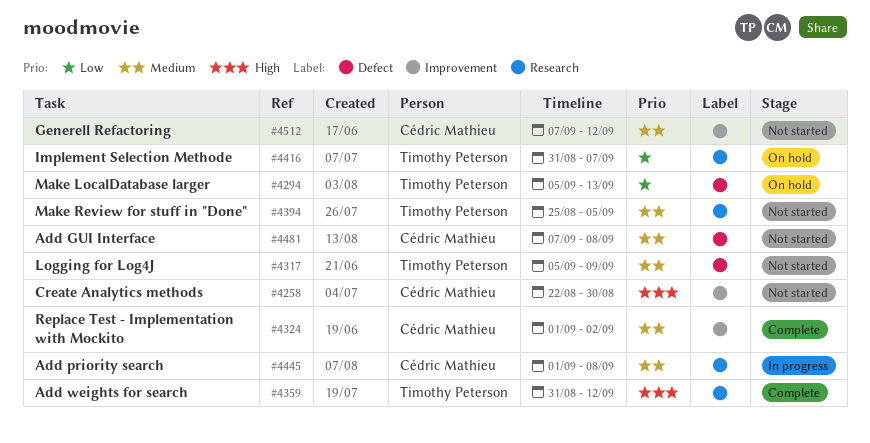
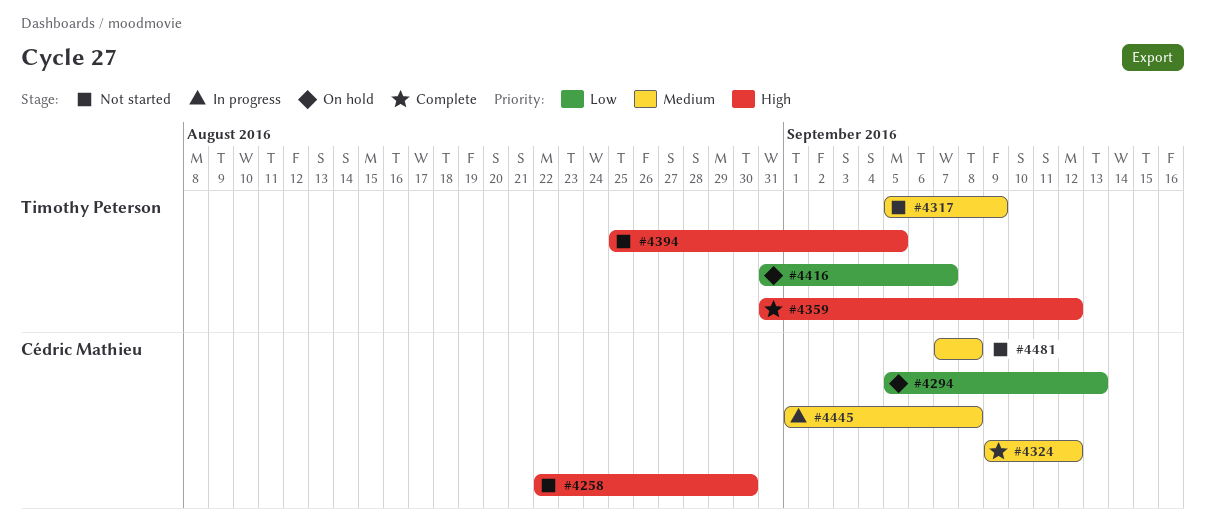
#4294, owner: Timothy Peterson -> Cédric Mathieu
#4324, start: Sep 1 -> Sep 9
#4324, due: Sep 2 -> Sep 12
#4394, priority: Medium -> High
#4512: present -> none

